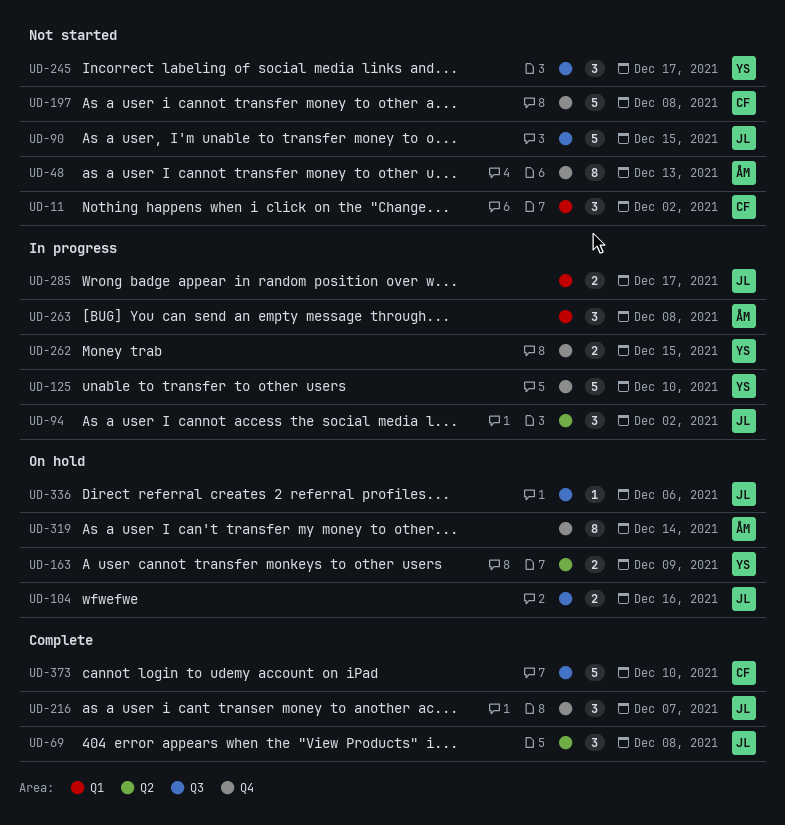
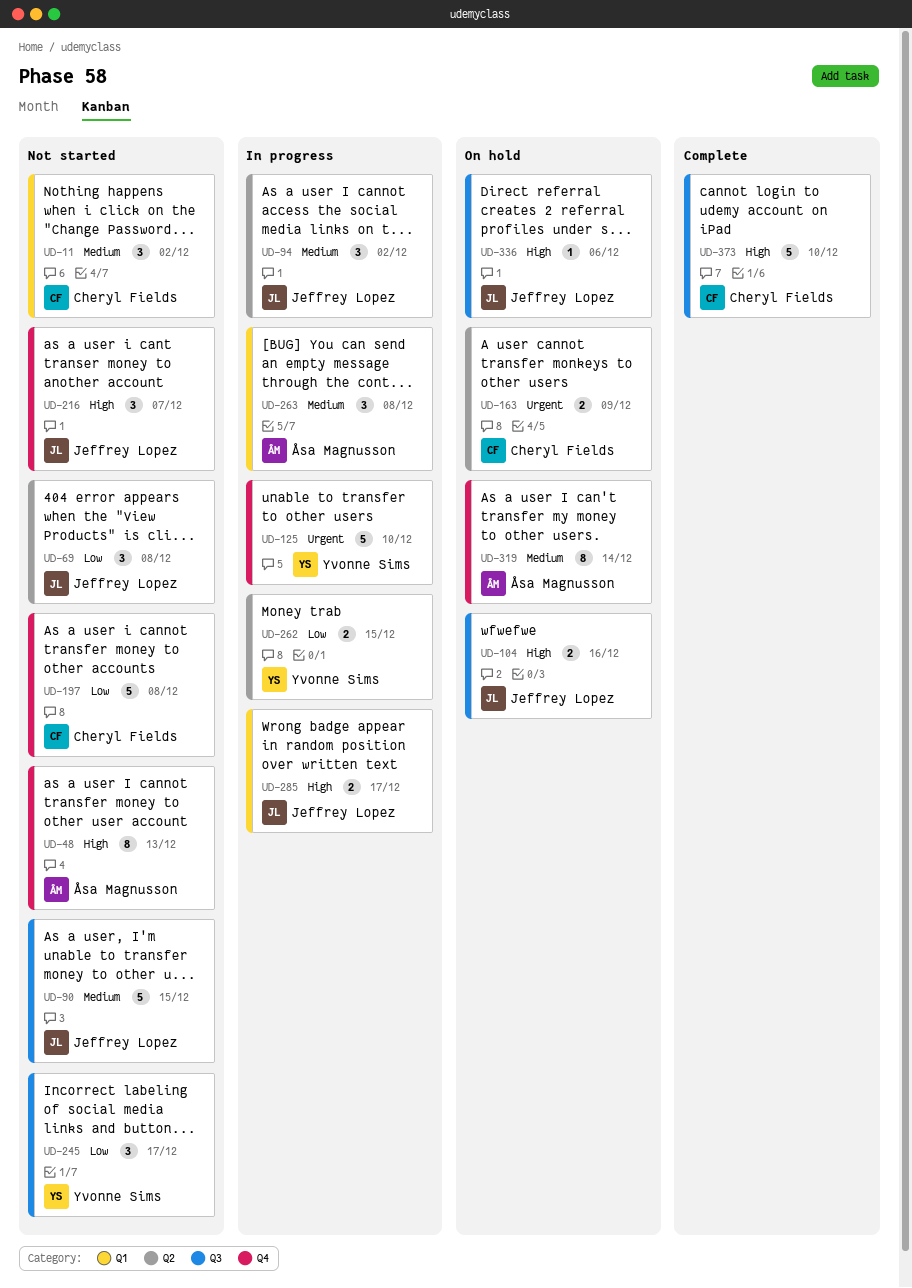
UD-69, status: Complete -> Not started
UD-163, owner: Yvonne Sims -> Cheryl Fields
UD-216, status: Complete -> Not started
UD-262, label: Q4 -> Q2

